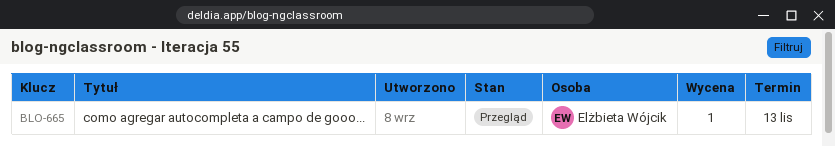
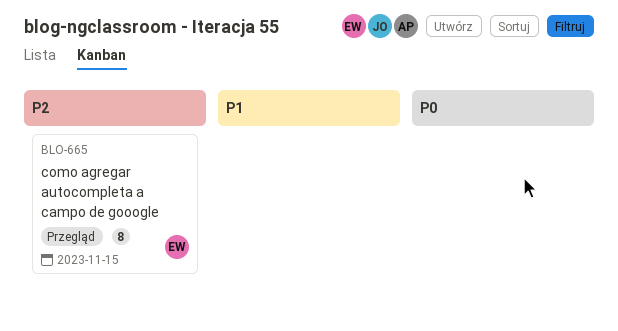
BLO-665, estimate: 1 -> 8
BLO-665, due: Nov 13 -> Nov 15

